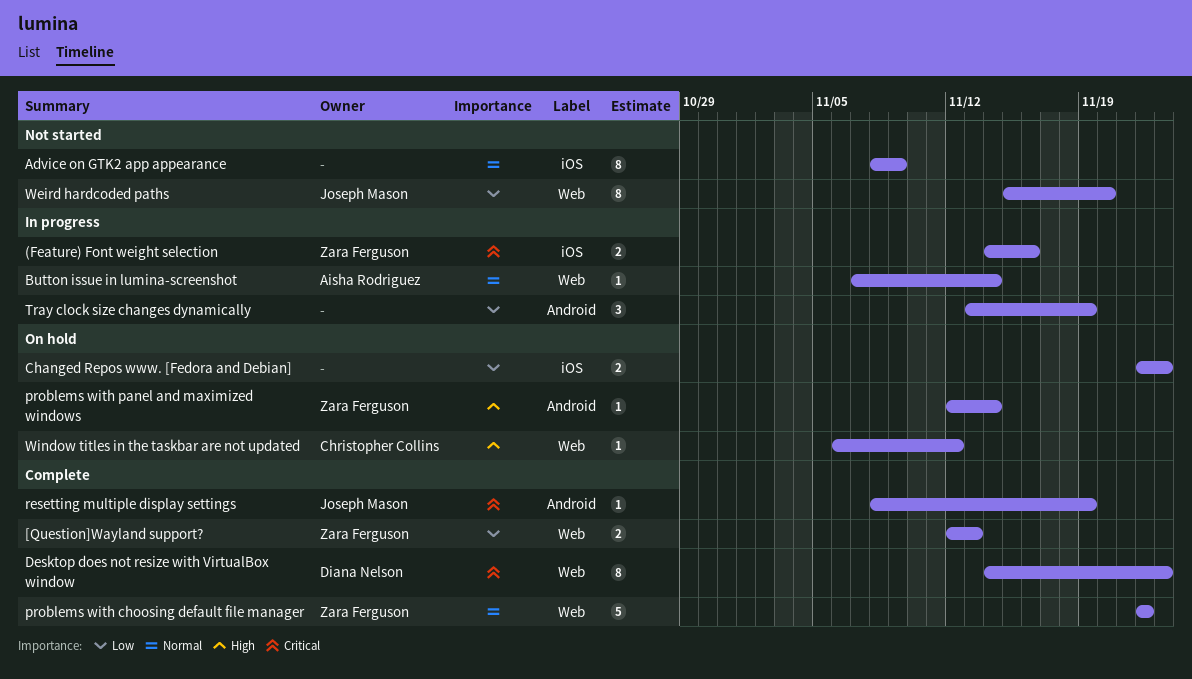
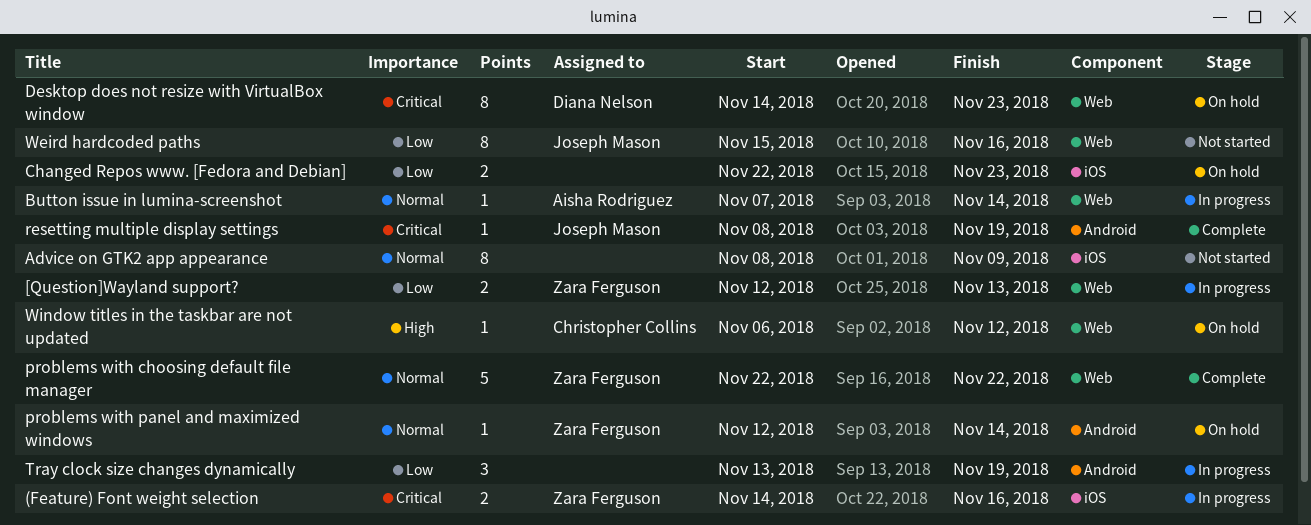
[Question]Wayland support?, status: Complete -> In progress
Desktop does not resize with VirtualBox window, status: Complete -> On hold
problems with panel and maximized windows, priority: High -> Normal
Weird hardcoded paths, due: Nov 20 -> Nov 16

